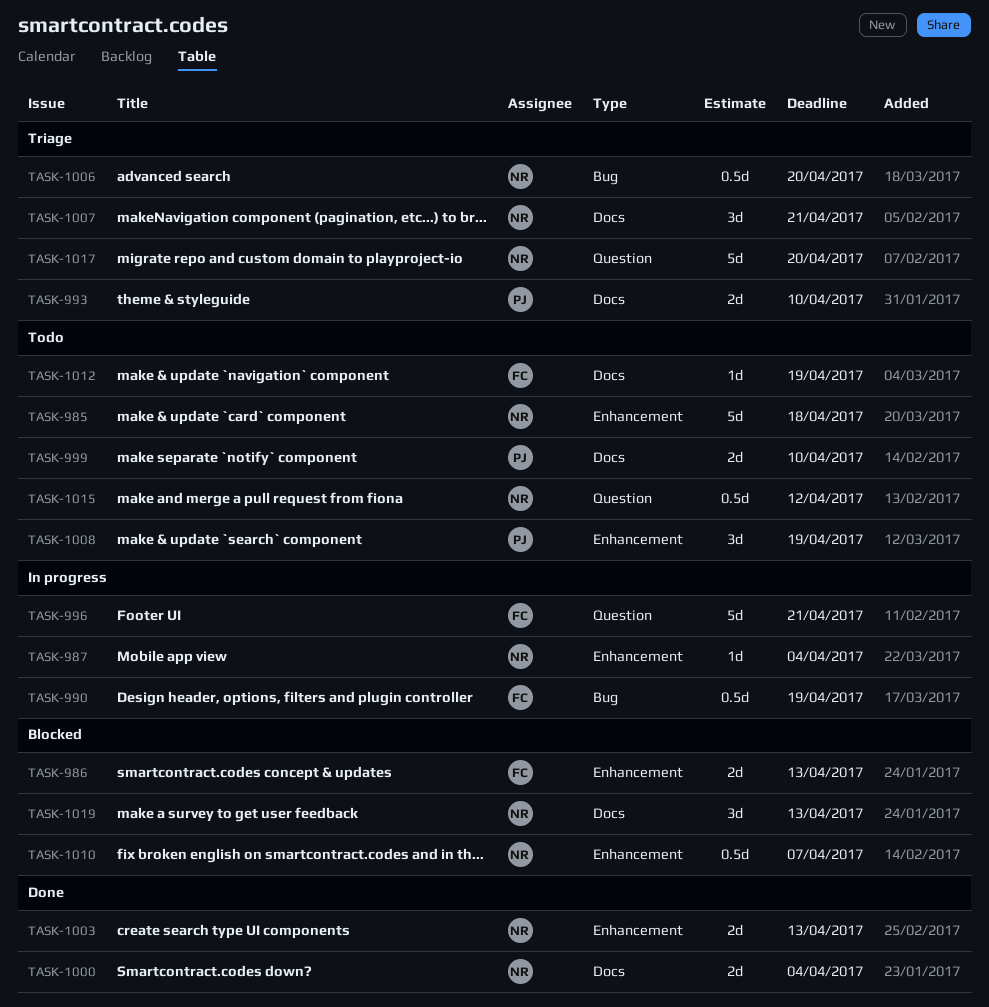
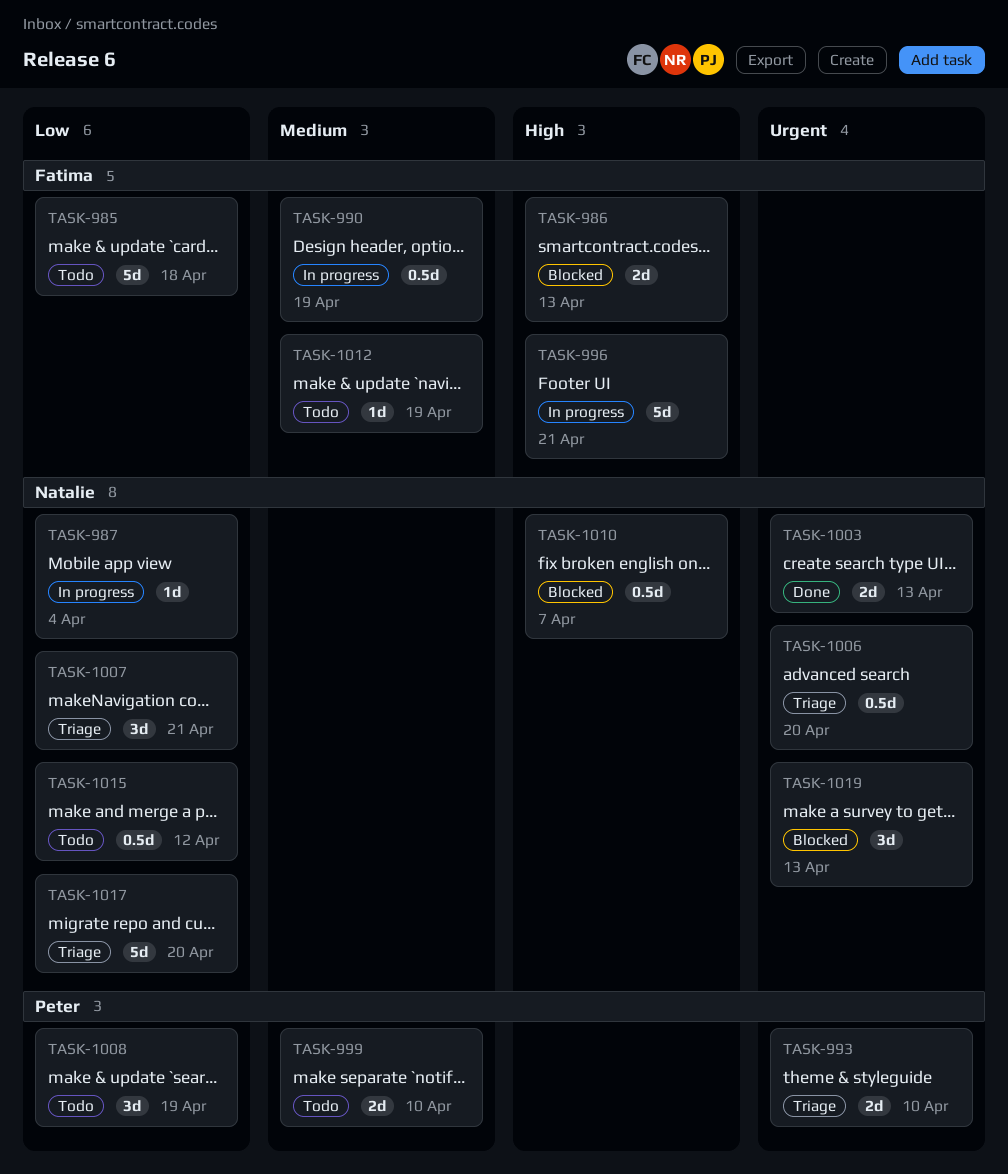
TASK-985, owner: Natalie -> Fatima
TASK-1000: present -> none

